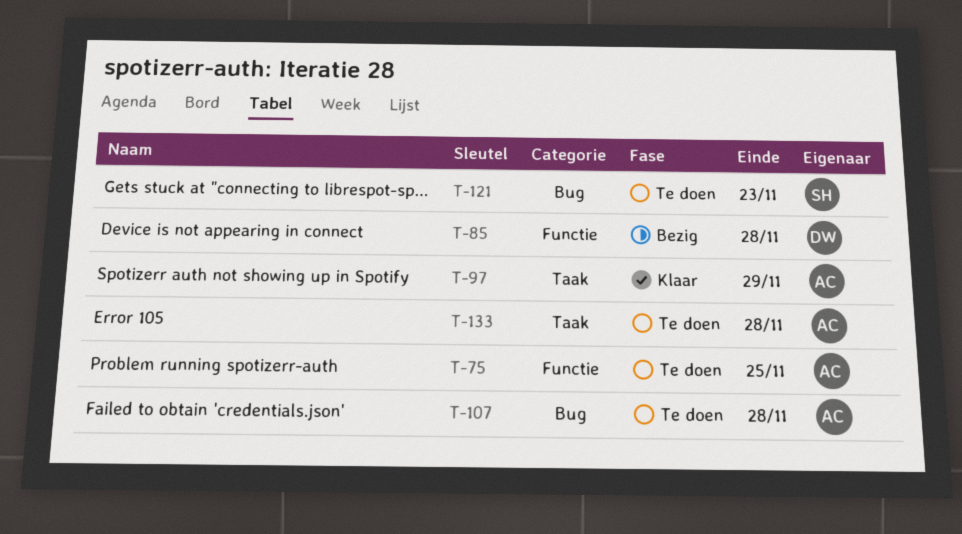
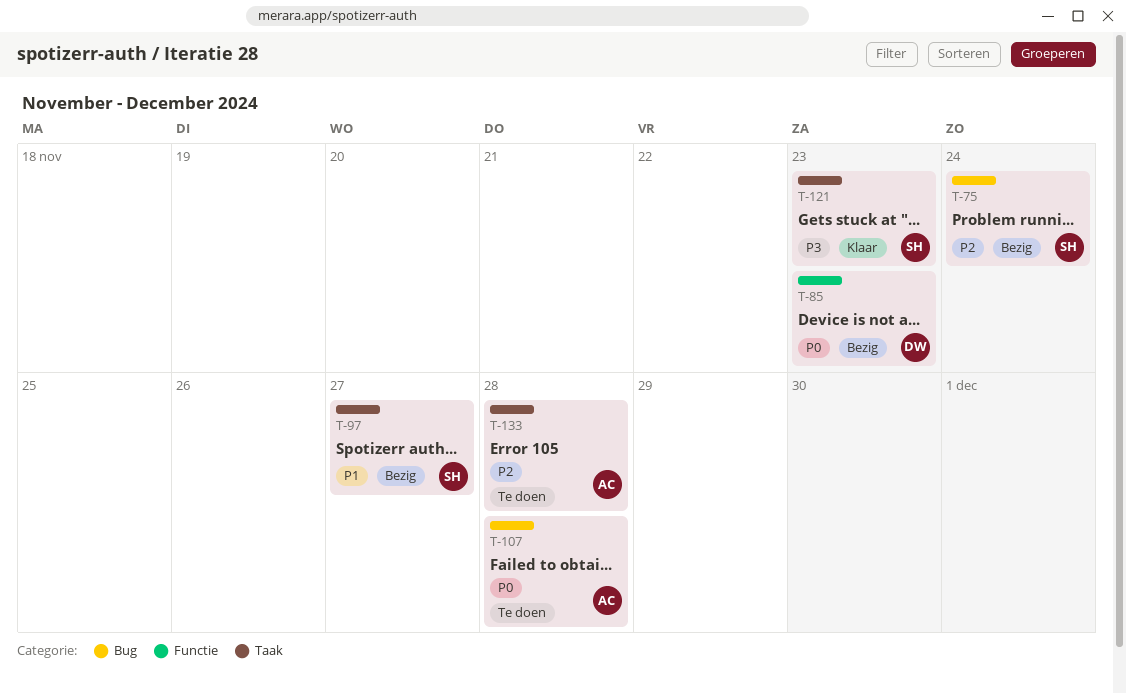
T-75, status: Te doen -> Bezig
T-75, owner: AC -> SH
T-75, label: Functie -> Bug
T-75, due: Nov 25 -> Nov 24
T-85, due: Nov 28 -> Nov 23
T-97, status: Klaar -> Bezig
T-97, owner: AC -> SH
T-97, due: Nov 29 -> Nov 27
T-121, status: Te doen -> Klaar
T-121, label: Bug -> Taak

